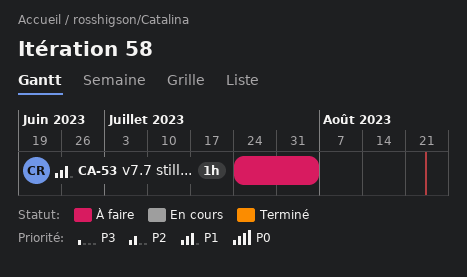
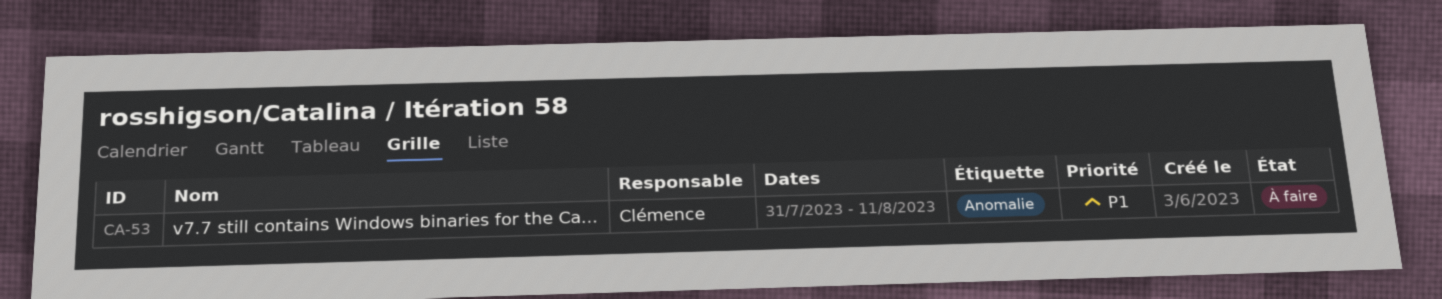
CA-53, start: Jul 24 -> Jul 31
CA-53, due: Aug 4 -> Aug 11

